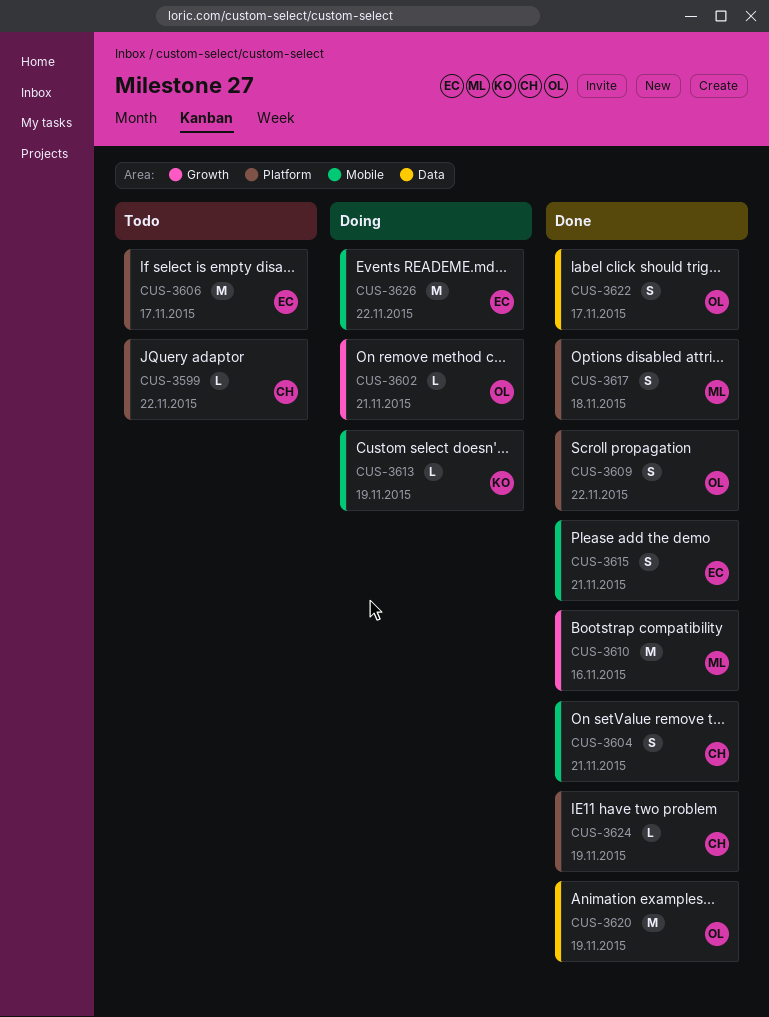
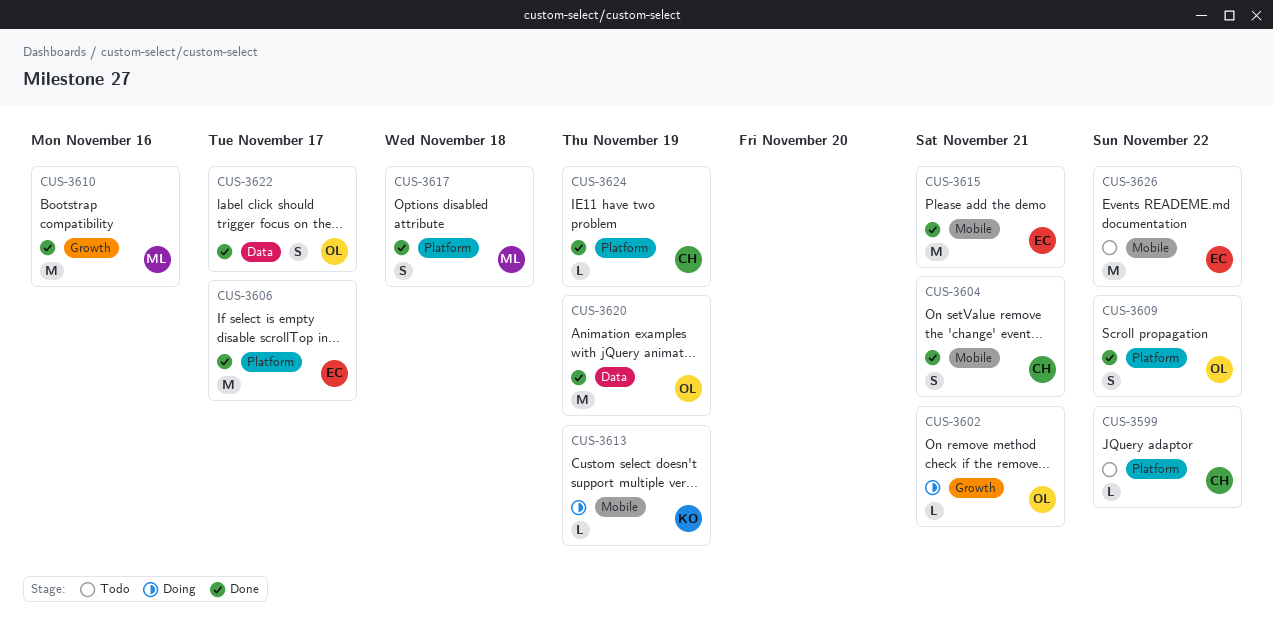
CUS-3606, status: Todo -> Done
CUS-3615, estimate: S -> M
CUS-3626, status: Doing -> Todo

